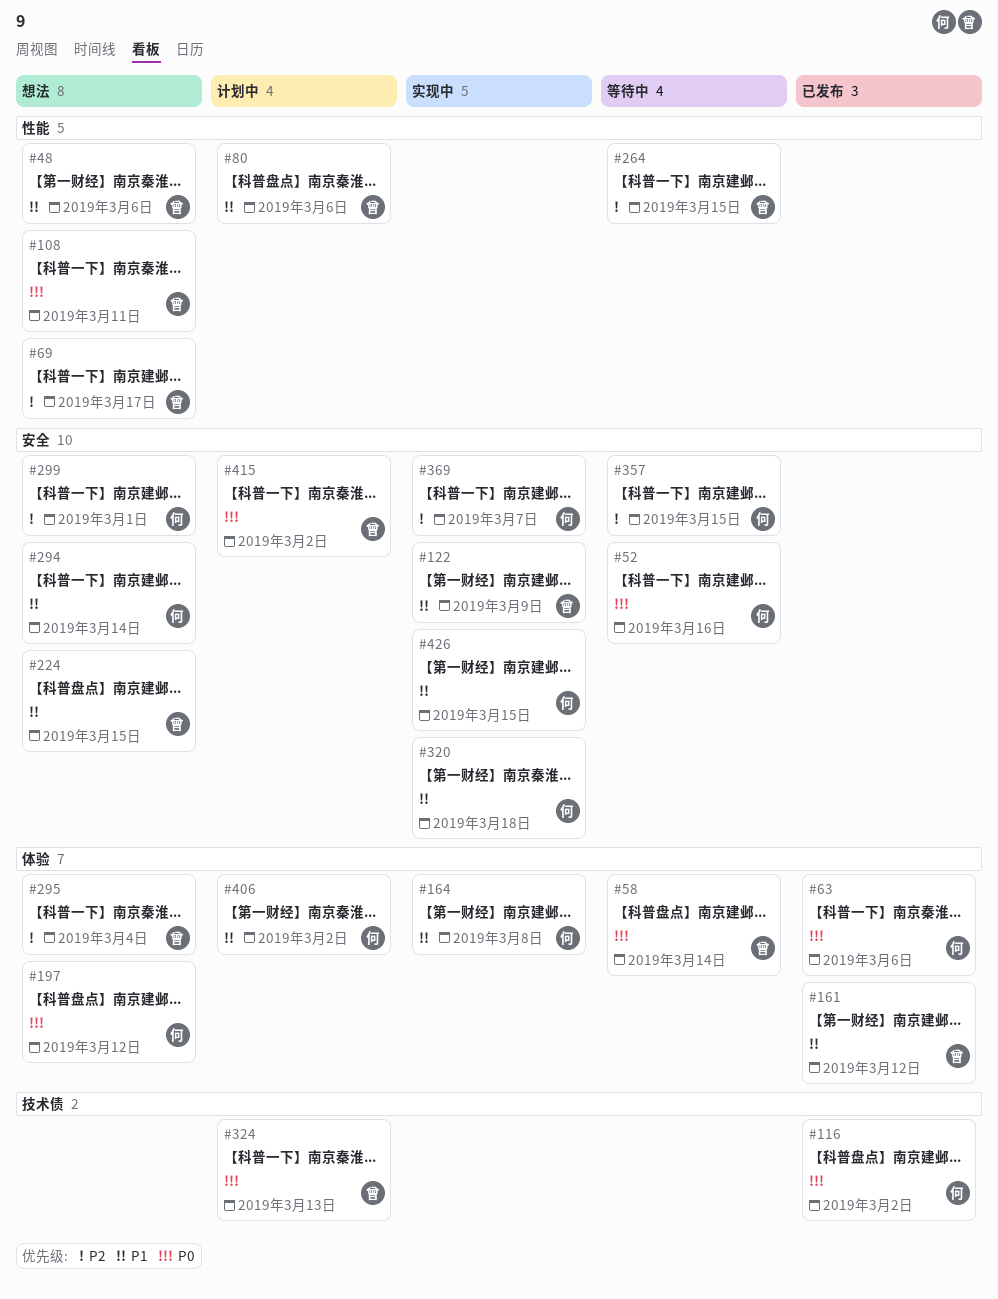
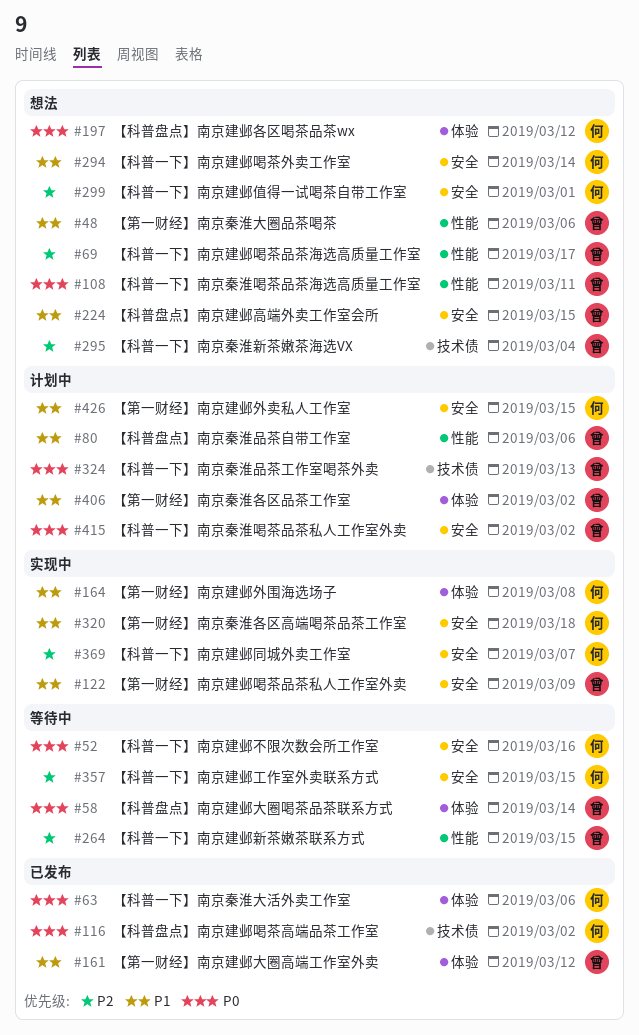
#295, label: 体验 -> 技术债
#406, owner: 何 -> 曾
#426, status: 实现中 -> 计划中

